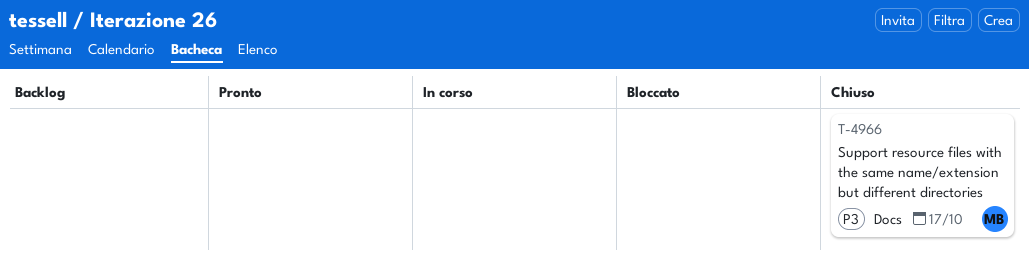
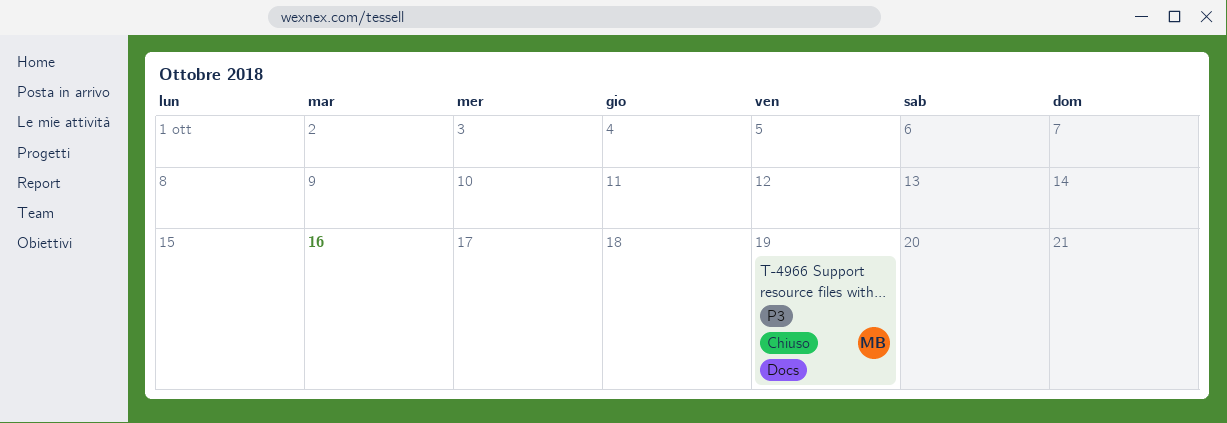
T-4966, due: Oct 17 -> Oct 19

